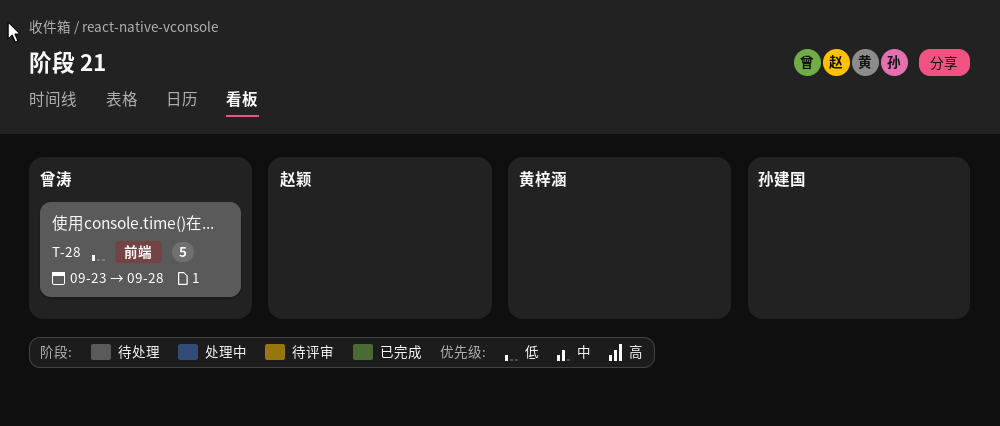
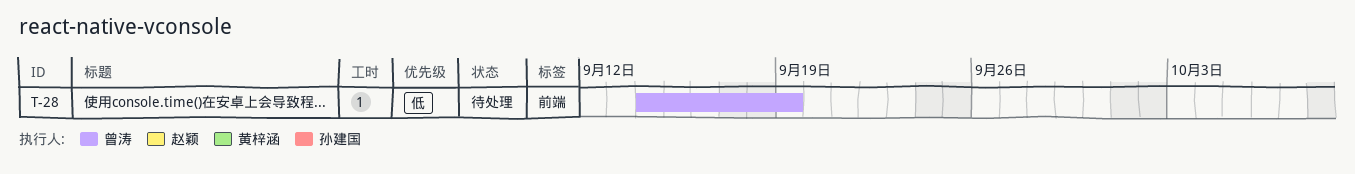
T-28, estimate: 5 -> 1
T-28, start: Sep 23 -> Sep 14
T-28, due: Sep 28 -> Sep 19

